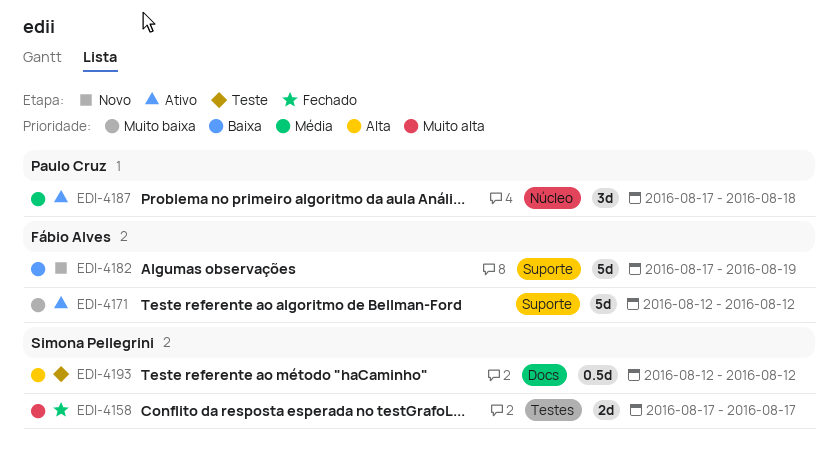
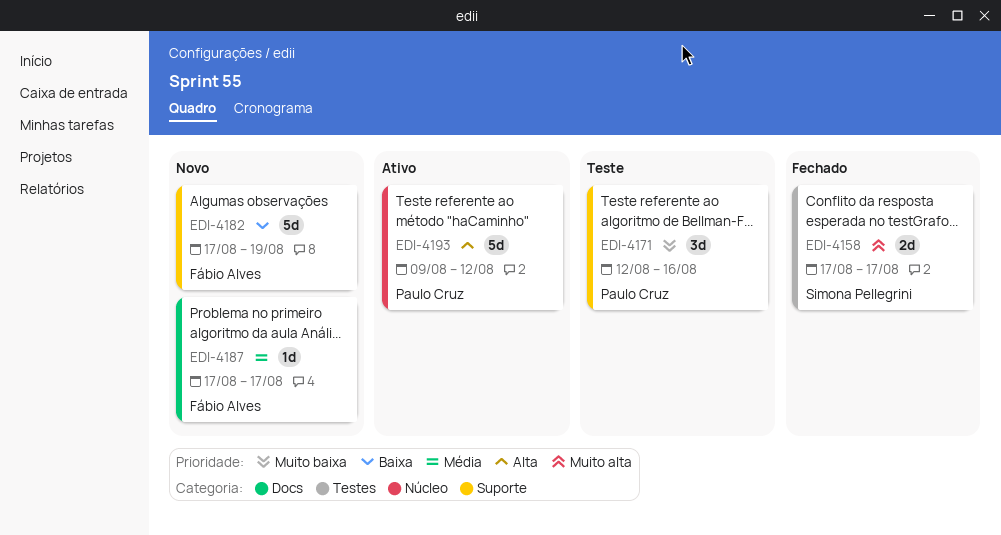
EDI-4171, status: Ativo -> Teste
EDI-4171, owner: Fábio Alves -> Paulo Cruz
EDI-4171, estimate: 5d -> 3d
EDI-4171, due: Aug 12 -> Aug 16
EDI-4187, status: Ativo -> Novo
EDI-4187, owner: Paulo Cruz -> Fábio Alves
EDI-4187, label: Núcleo -> Docs
EDI-4187, estimate: 3d -> 1d
EDI-4187, due: Aug 18 -> Aug 17
EDI-4193, status: Teste -> Ativo
EDI-4193, owner: Simona Pellegrini -> Paulo Cruz
EDI-4193, label: Docs -> Núcleo
EDI-4193, estimate: 0.5d -> 5d
EDI-4193, start: Aug 12 -> Aug 9

